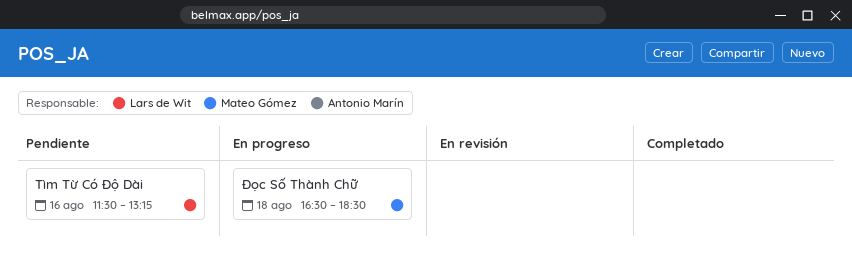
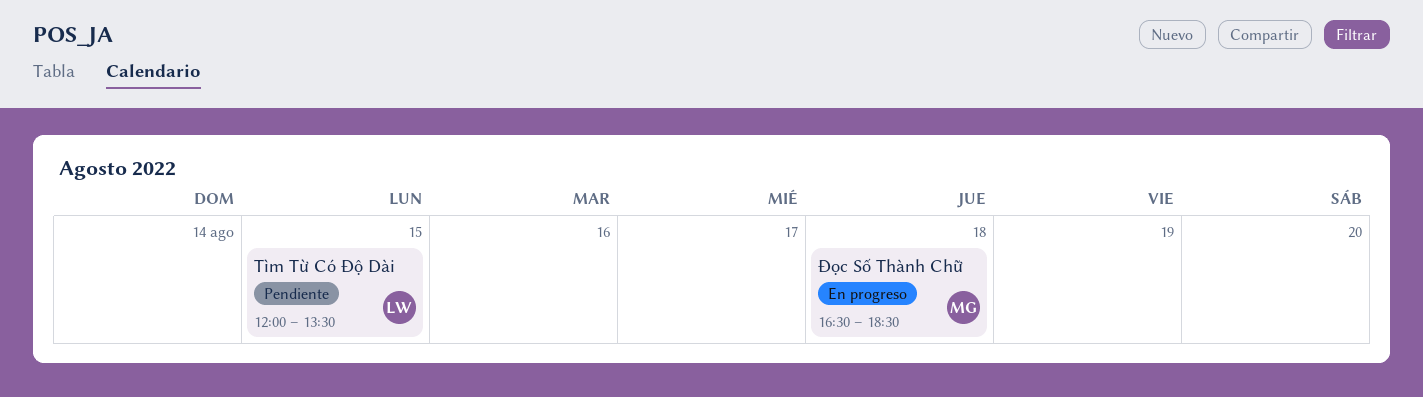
Tìm Từ Có Độ Dài, day: Aug 16 -> Aug 15
Tìm Từ Có Độ Dài, begins: 11:30 -> 12:00
Tìm Từ Có Độ Dài, ends: 13:15 -> 13:30

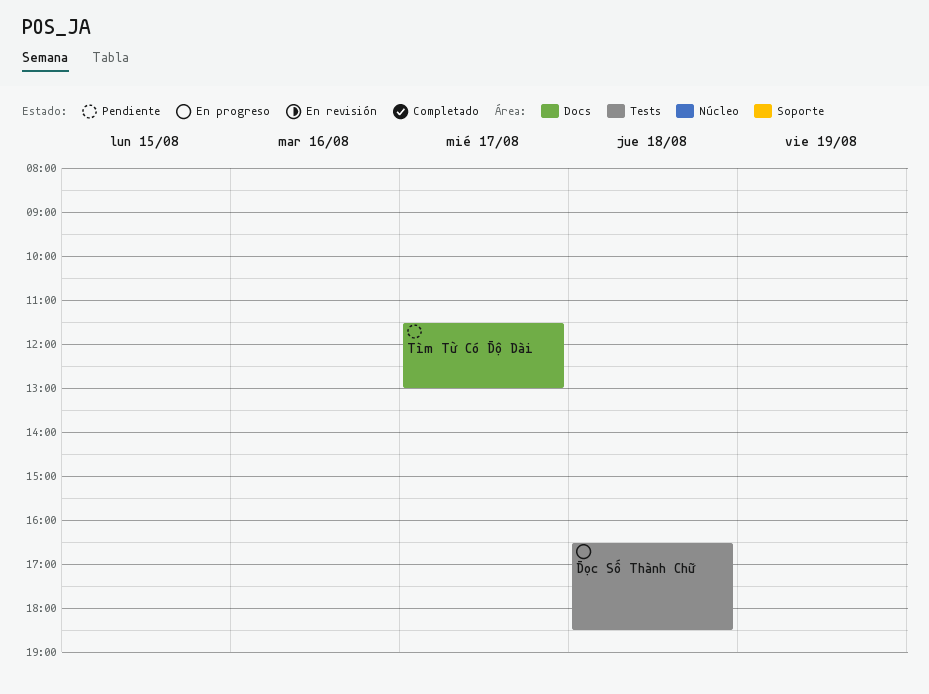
Tìm Từ Có Độ Dài, day: Aug 15 -> Aug 17
Tìm Từ Có Độ Dài, begins: 12:00 -> 11:30
Tìm Từ Có Độ Dài, ends: 13:30 -> 13:00

